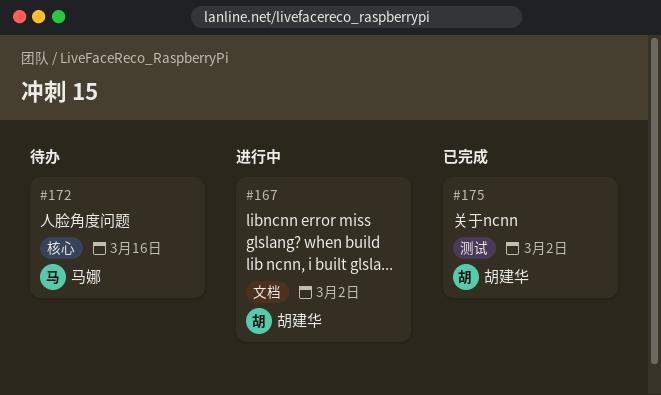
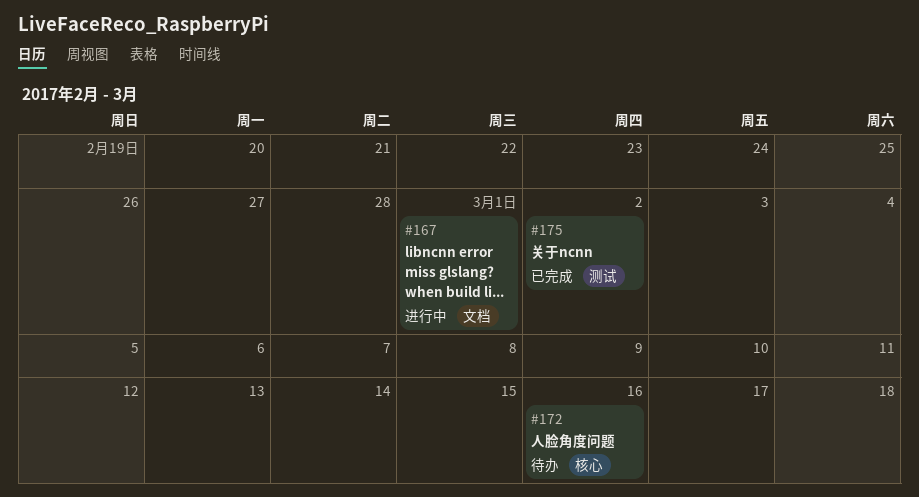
#167, due: Mar 2 -> Mar 1

